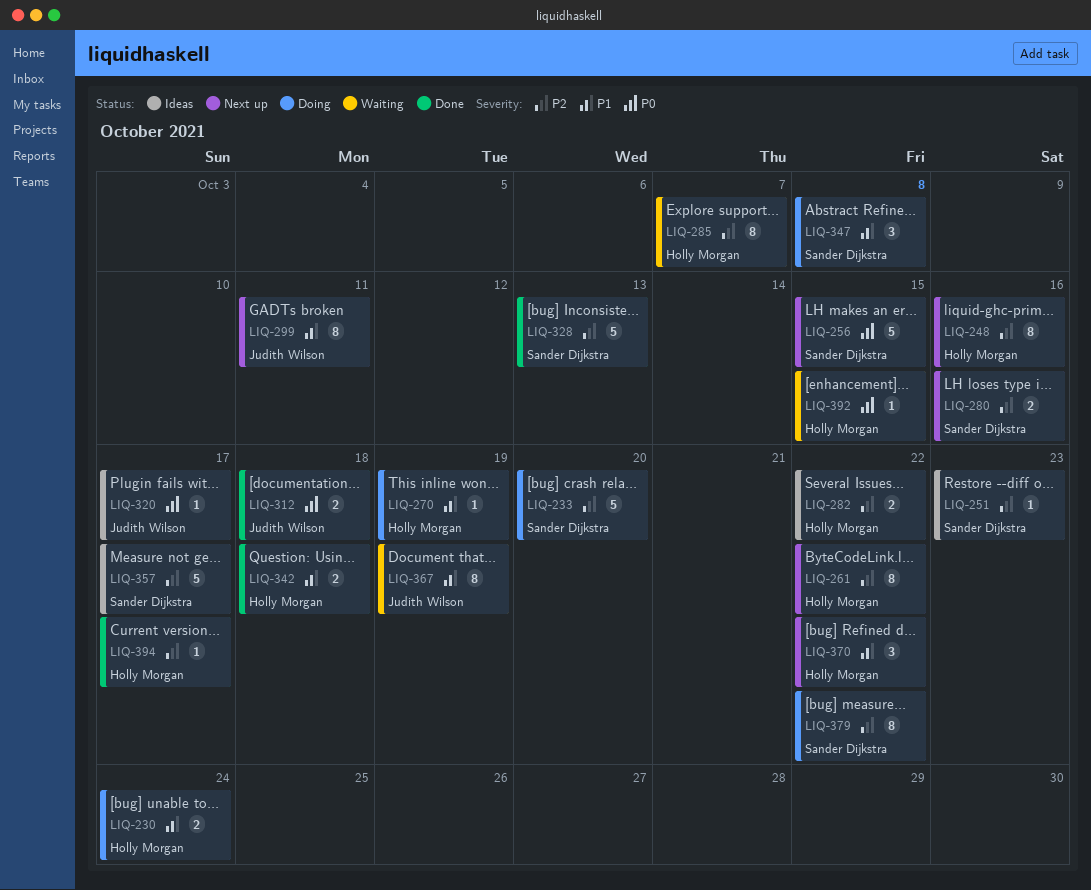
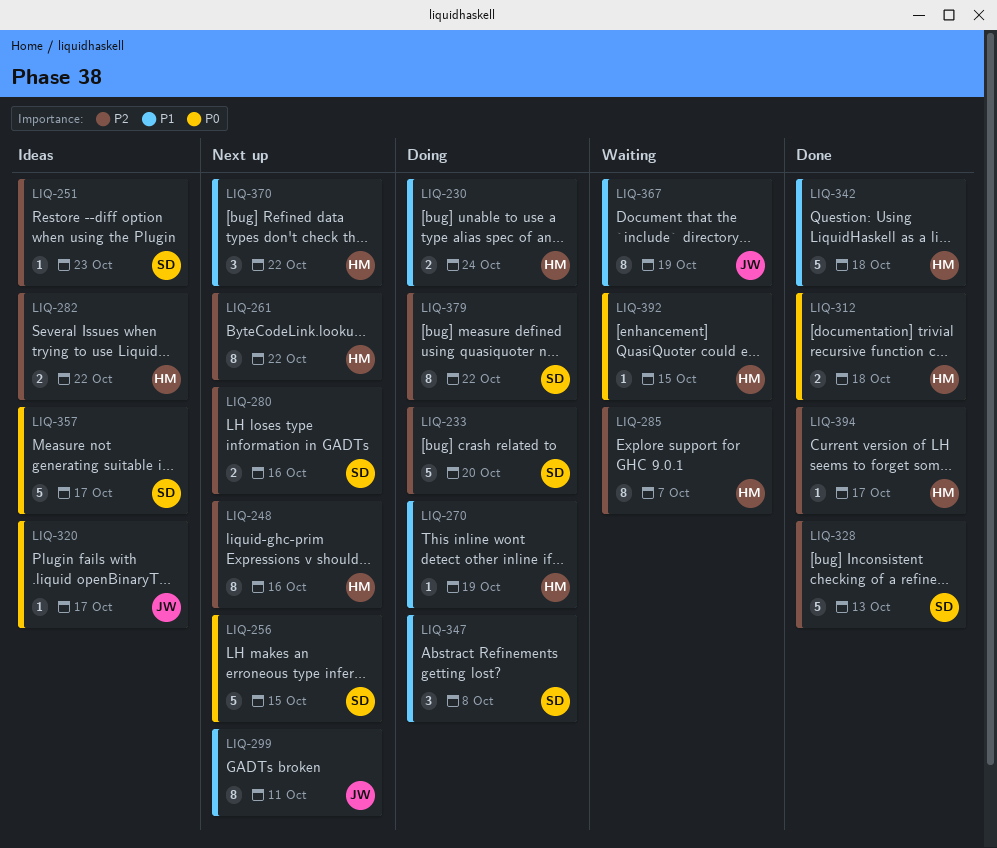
LIQ-312, owner: Judith Wilson -> Holly Morgan
LIQ-342, estimate: 2 -> 5
LIQ-357, priority: P2 -> P0

